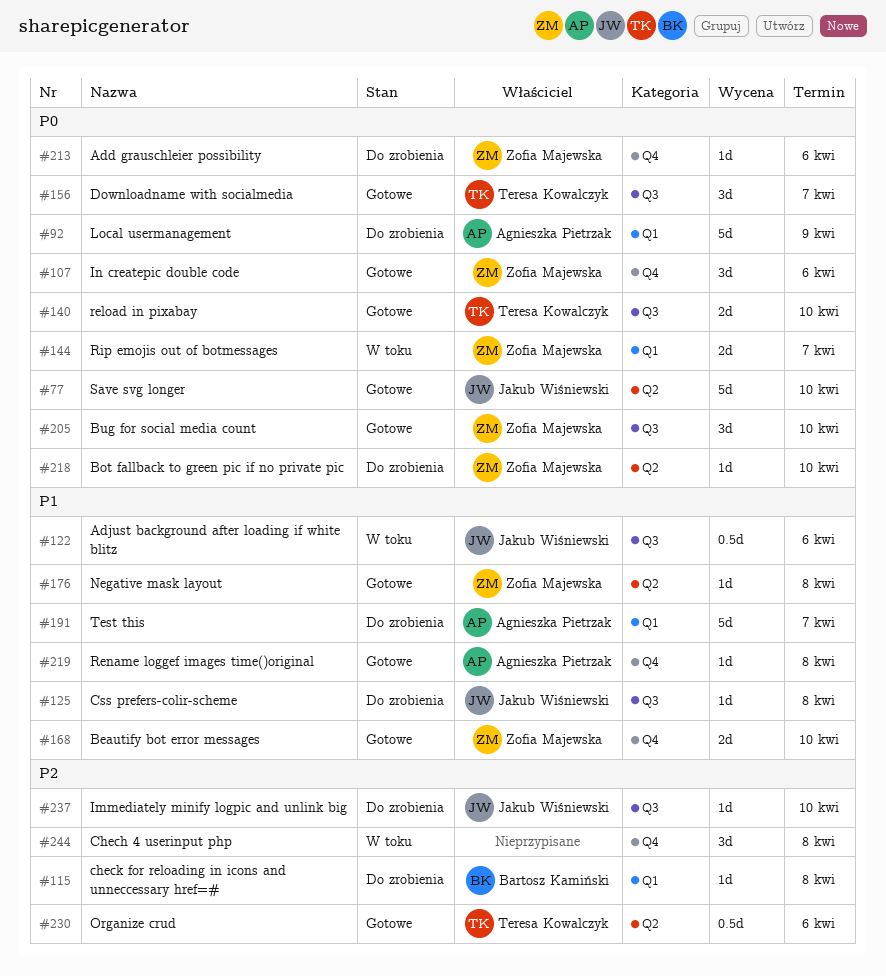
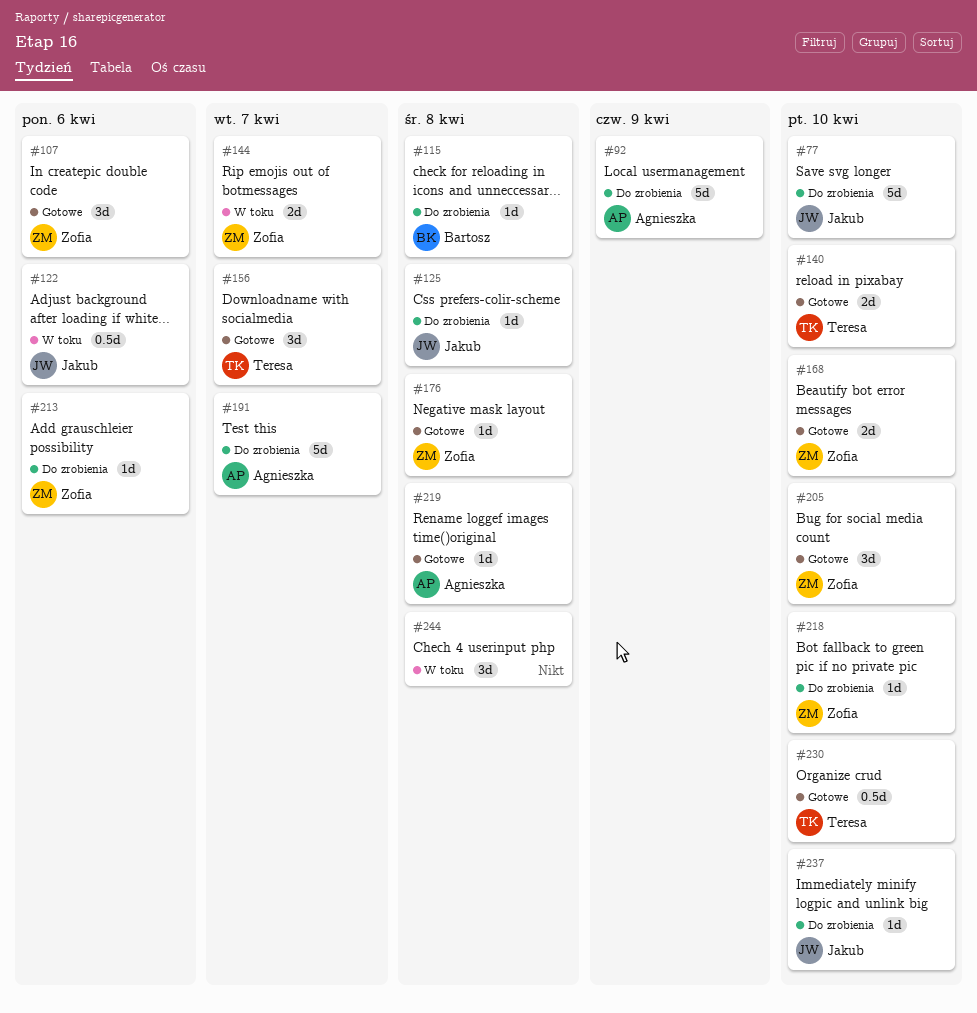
#77, status: Gotowe -> Do zrobienia
#230, due: Apr 6 -> Apr 10

